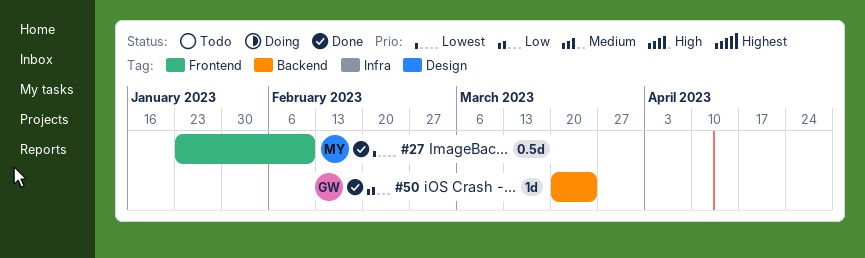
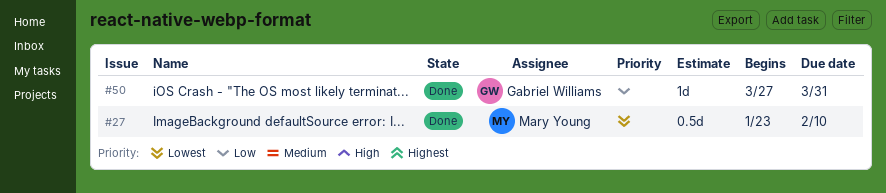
#50, start: Mar 20 -> Mar 27
#50, due: Mar 24 -> Mar 31

